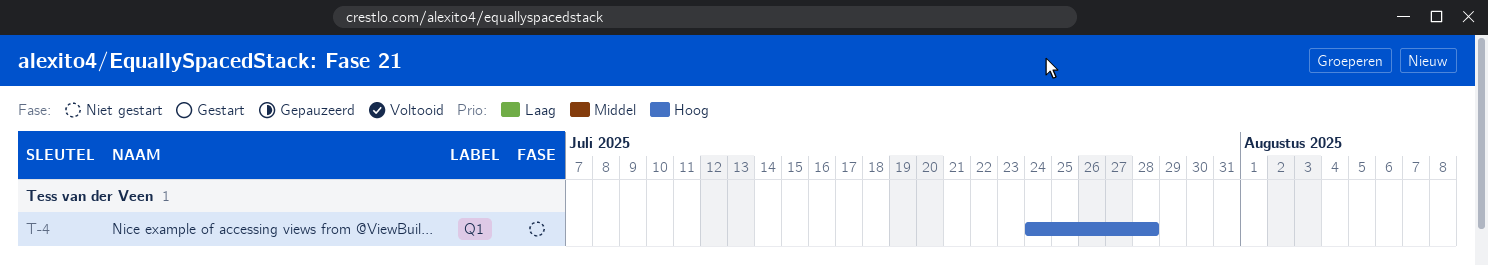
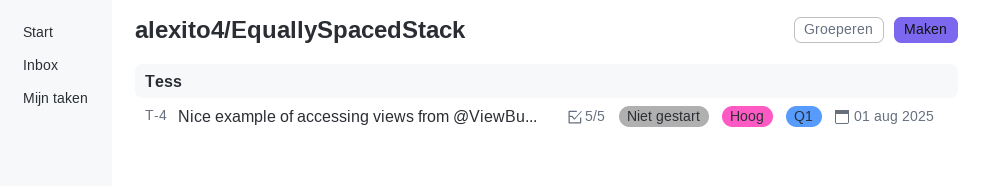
T-4, due: Jul 28 -> Aug 1

